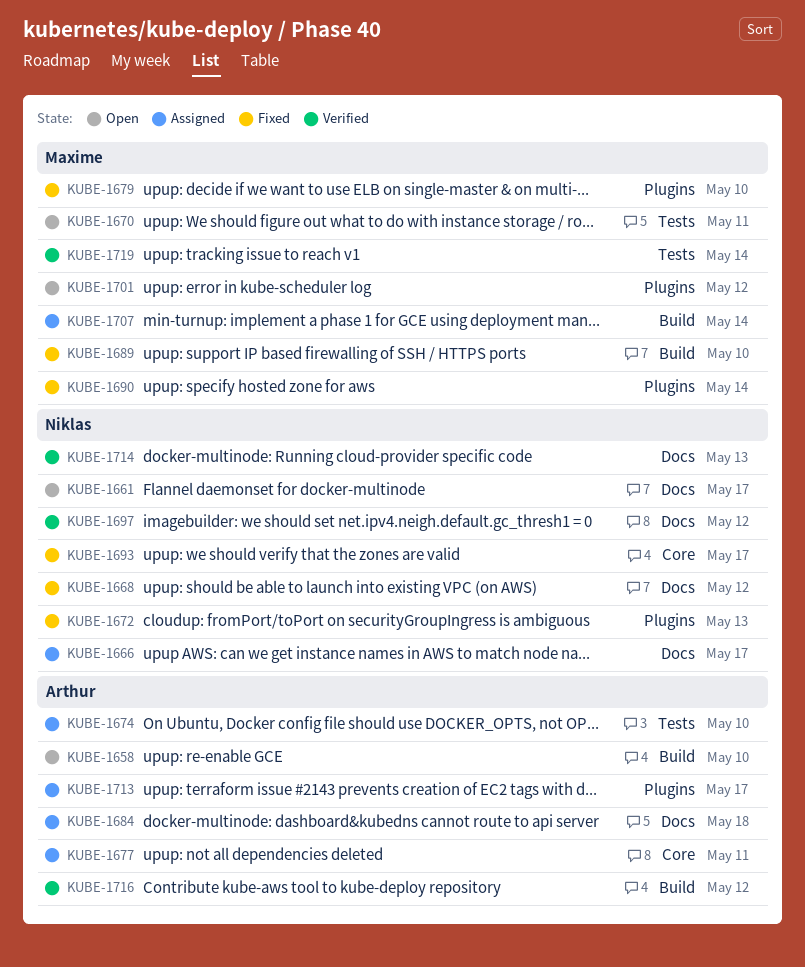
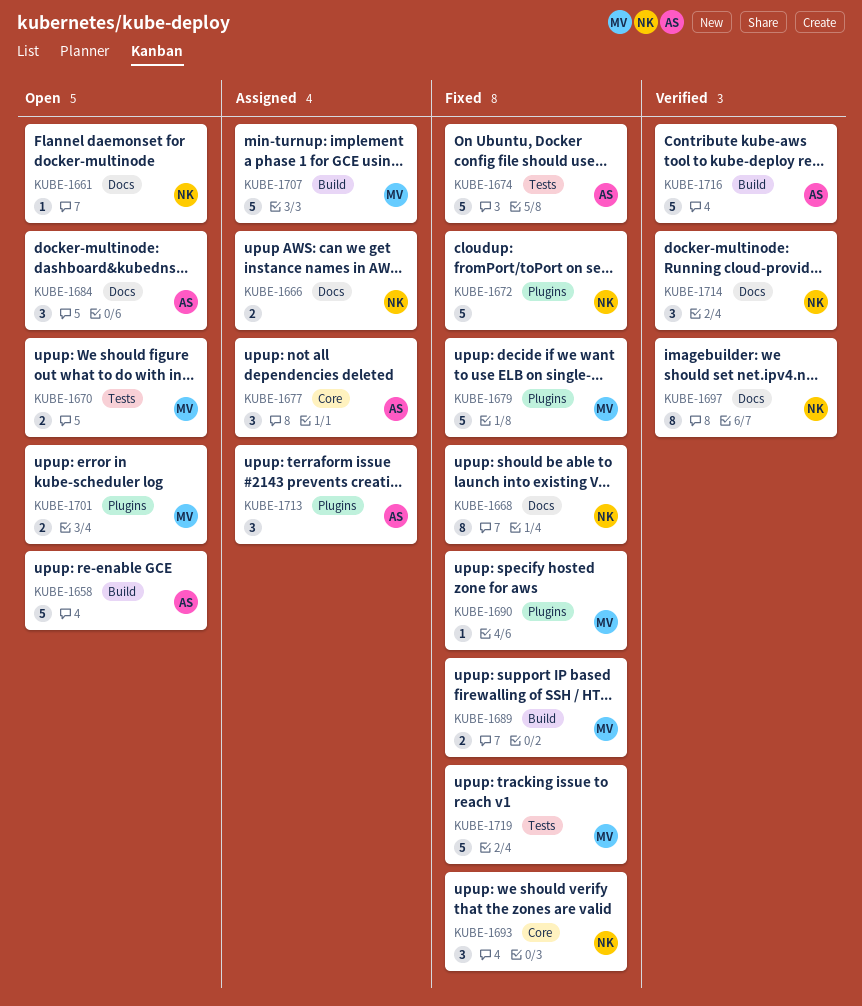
KUBE-1674, status: Assigned -> Fixed
KUBE-1684, status: Assigned -> Open
KUBE-1719, status: Verified -> Fixed

